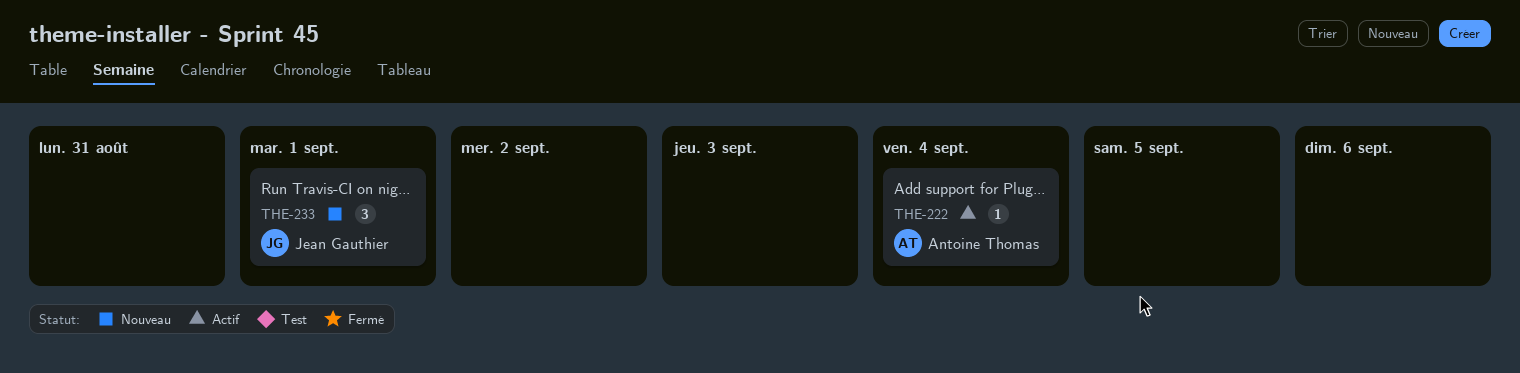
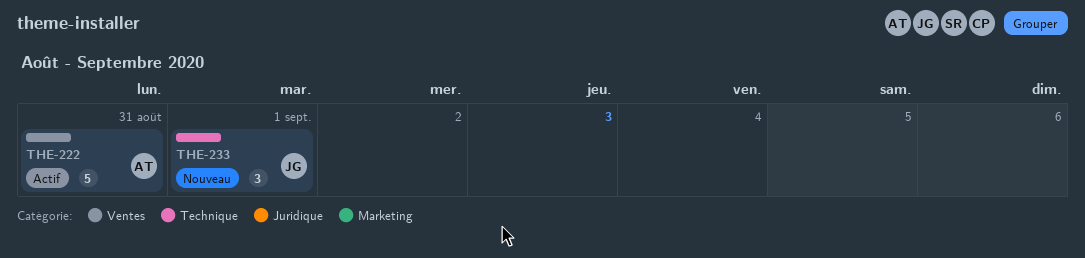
THE-222, estimate: 1 -> 5
THE-222, due: Sep 4 -> Aug 31

